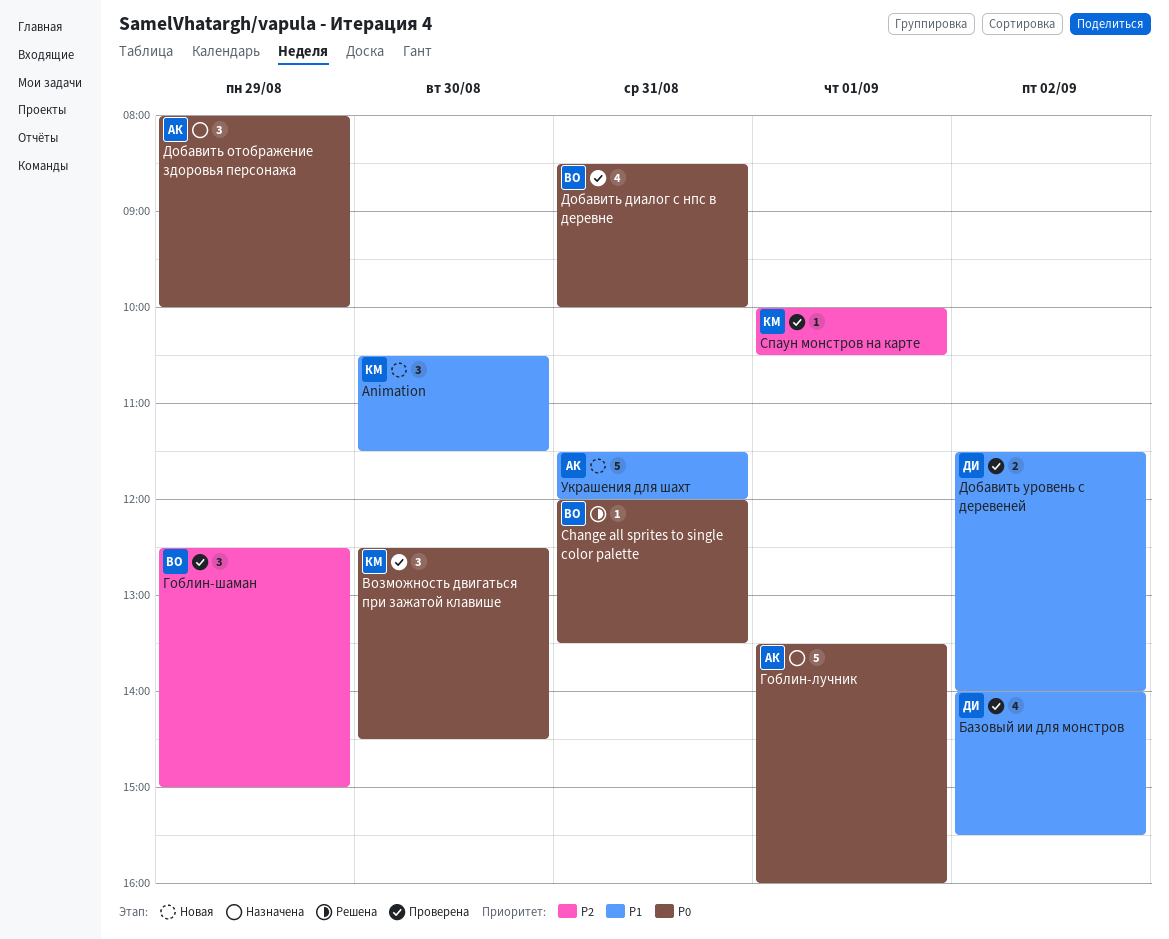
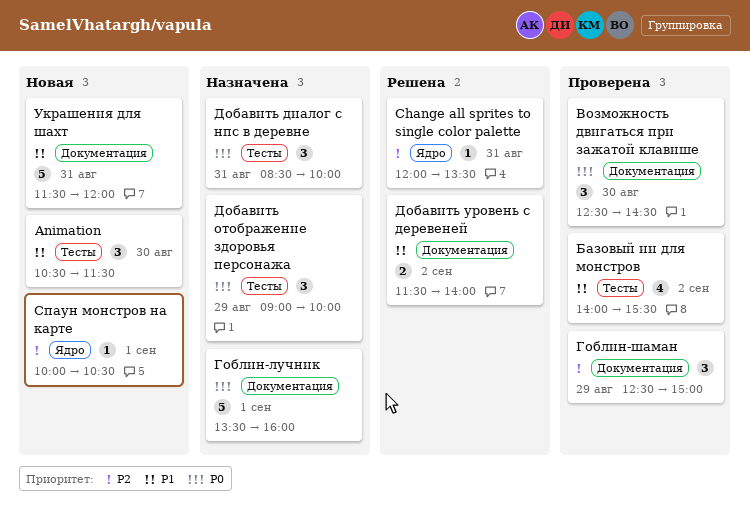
Change all sprites to single color palette, priority: P0 -> P2
Добавить диалог с нпс в деревне, status: Проверена -> Назначена
Добавить диалог с нпс в деревне, estimate: 4 -> 3
Добавить отображение здоровья персонажа, begins: 08:00 -> 09:00
Добавить уровень с деревеней, status: Проверена -> Решена
Спаун монстров на карте, status: Проверена -> Новая

